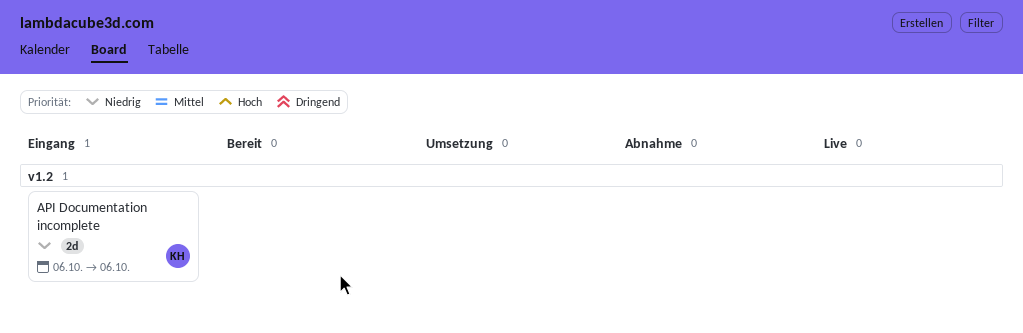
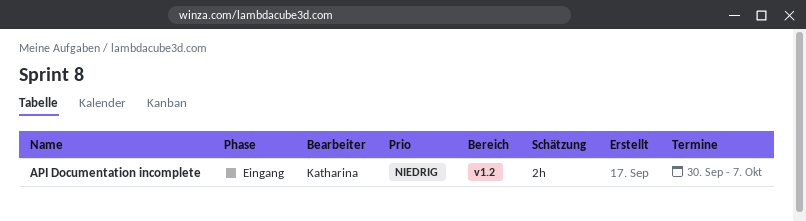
API Documentation incomplete, estimate: 2d -> 2h
API Documentation incomplete, start: Oct 6 -> Sep 30
API Documentation incomplete, due: Oct 6 -> Oct 7

